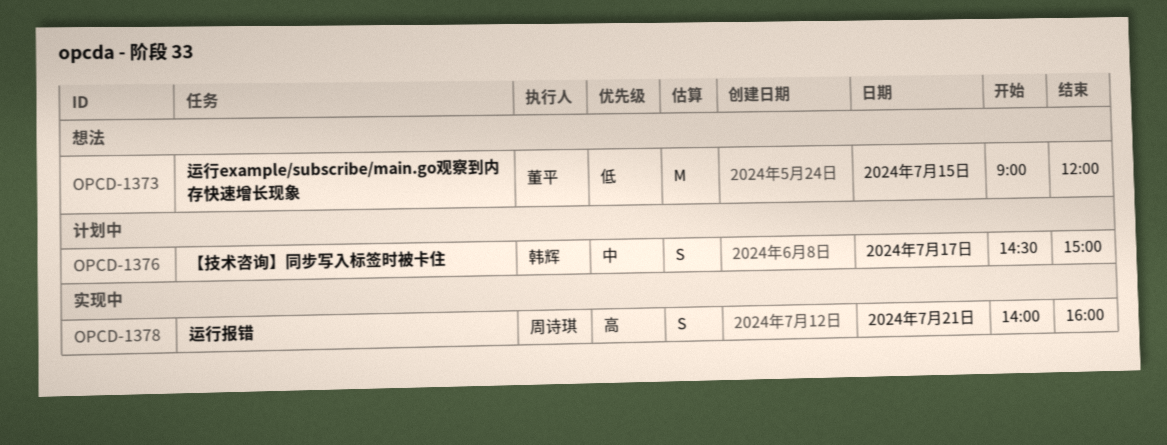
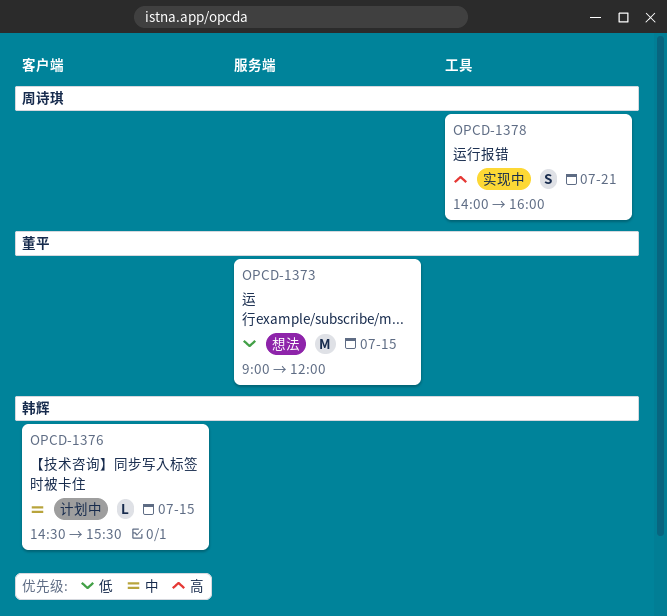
OPCD-1376, estimate: S -> L
OPCD-1376, day: Jul 17 -> Jul 15
OPCD-1376, ends: 15:00 -> 15:30

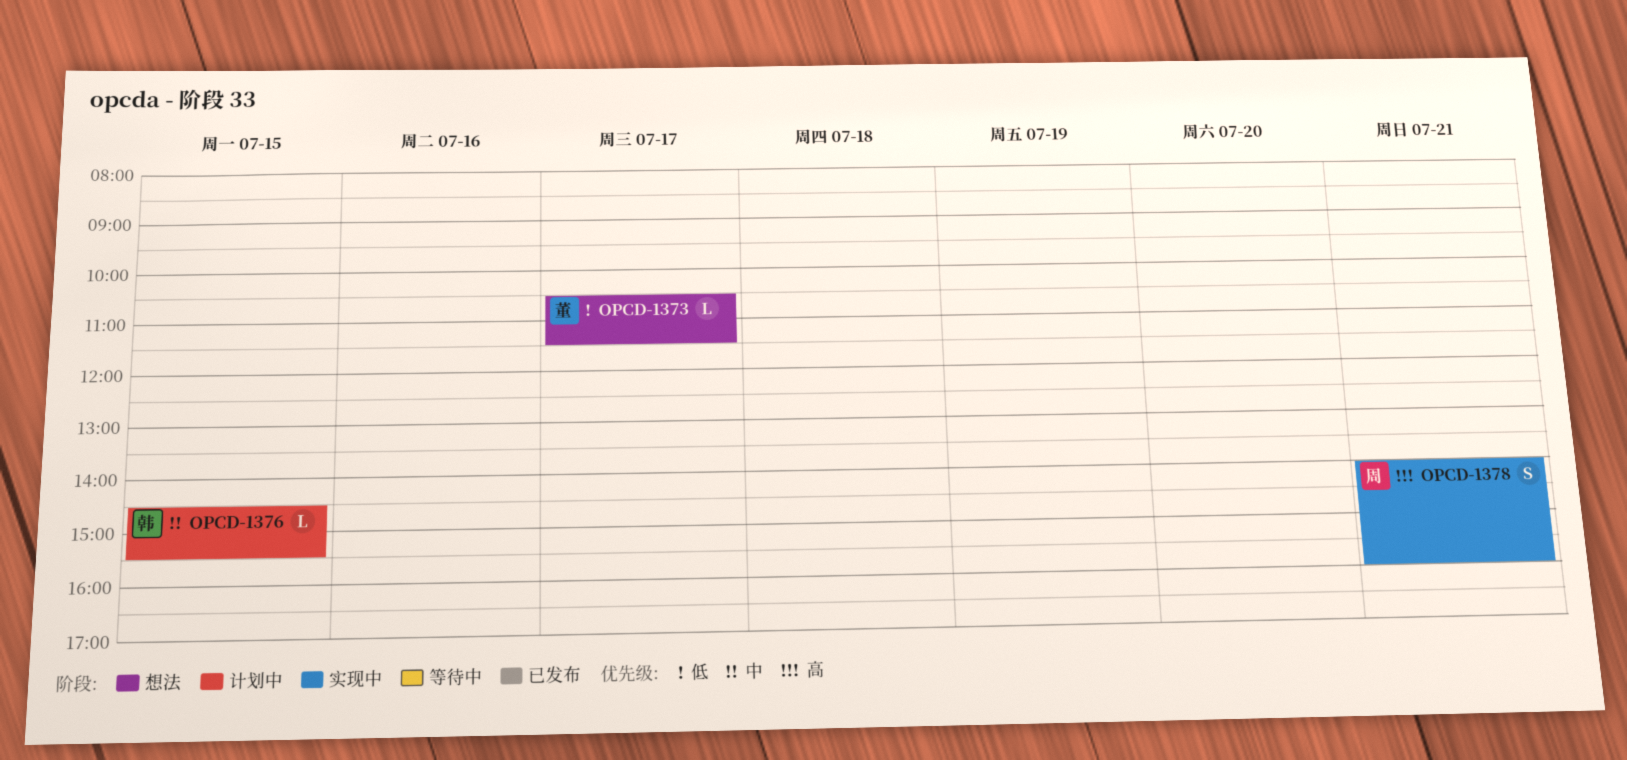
OPCD-1373, estimate: M -> L
OPCD-1373, day: Jul 15 -> Jul 17
OPCD-1373, begins: 09:00 -> 10:30
OPCD-1373, ends: 12:00 -> 11:30

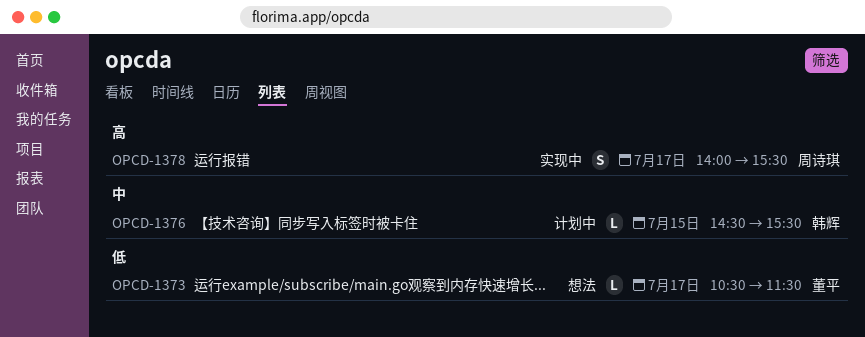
OPCD-1378, day: Jul 21 -> Jul 17
OPCD-1378, ends: 16:00 -> 15:30

